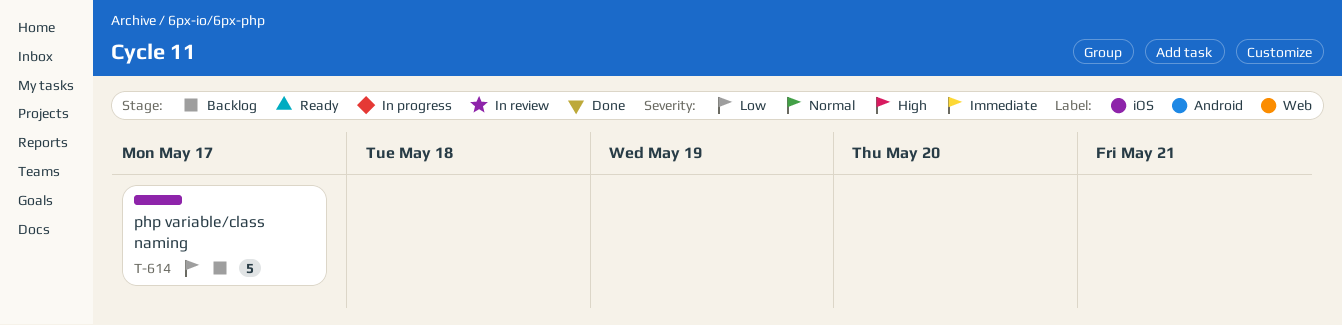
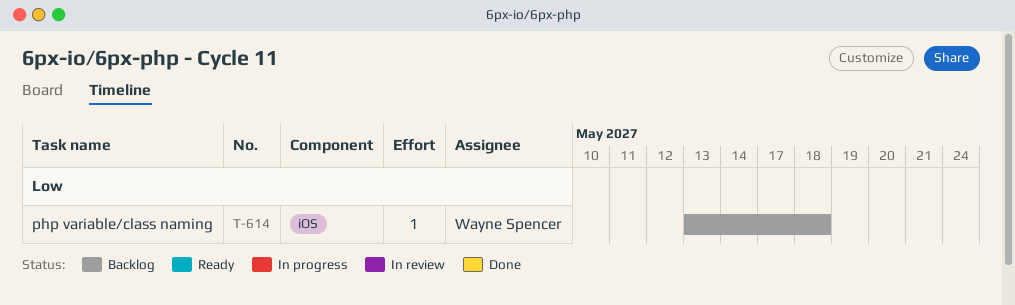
T-614, estimate: 5 -> 1
T-614, due: May 17 -> May 18

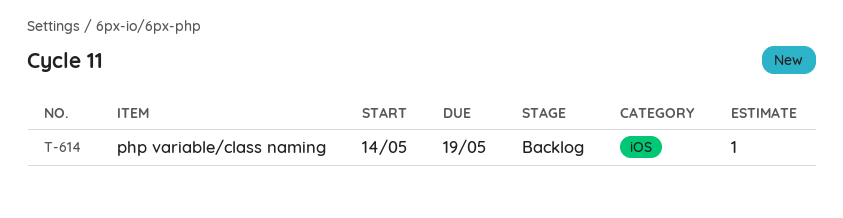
T-614, start: May 13 -> May 14
T-614, due: May 18 -> May 19

